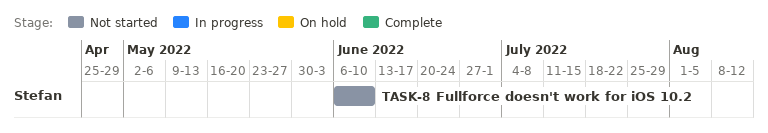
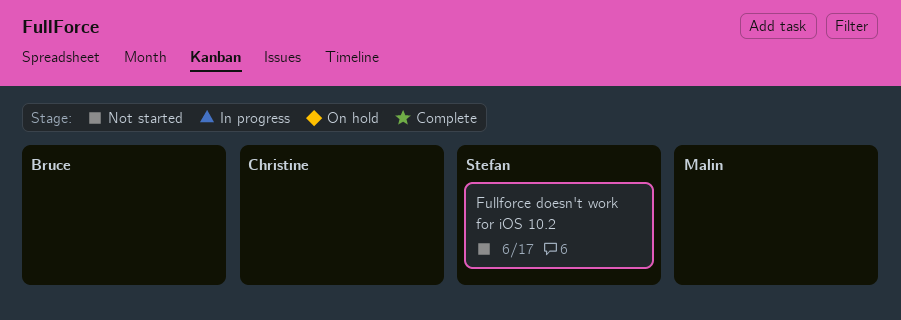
Fullforce doesn't work for iOS 10.2, due: Jun 10 -> Jun 17

